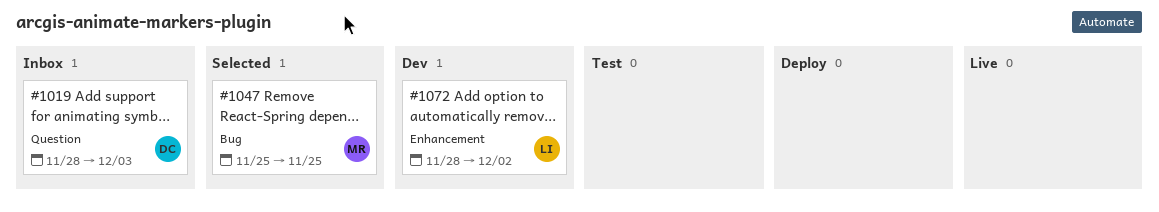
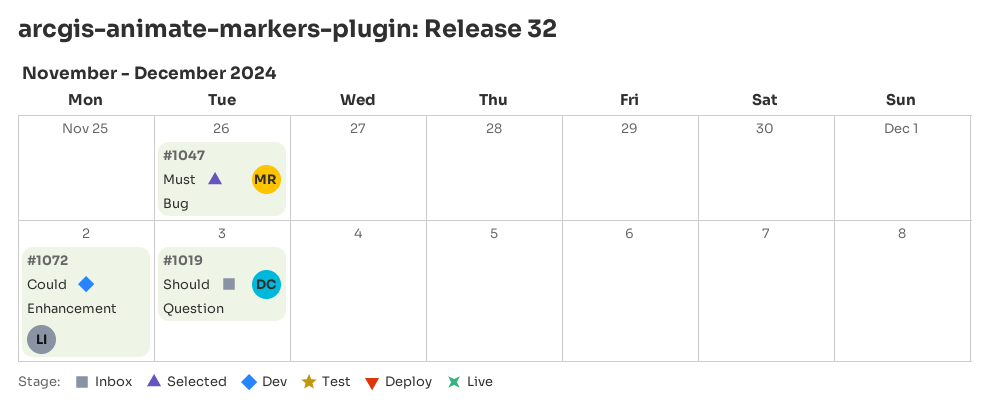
#1047, due: Nov 25 -> Nov 26

